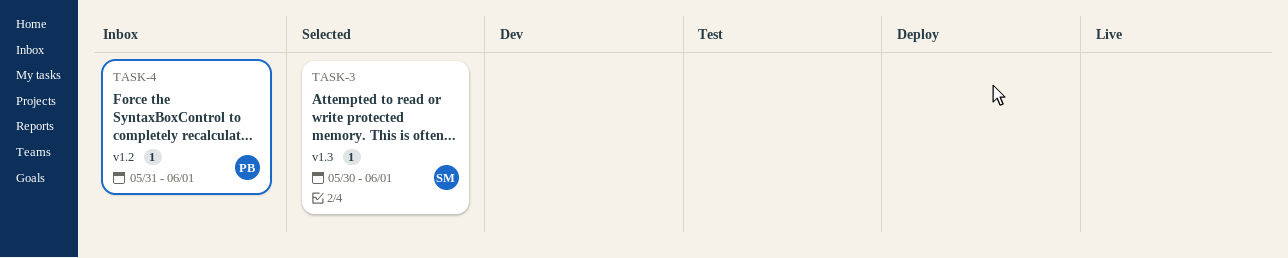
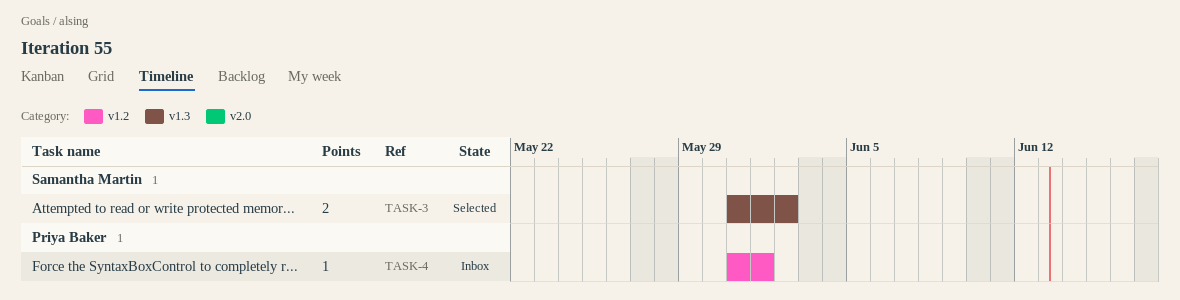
TASK-3, estimate: 1 -> 2
TASK-3, start: May 30 -> May 31
TASK-3, due: Jun 1 -> Jun 2

